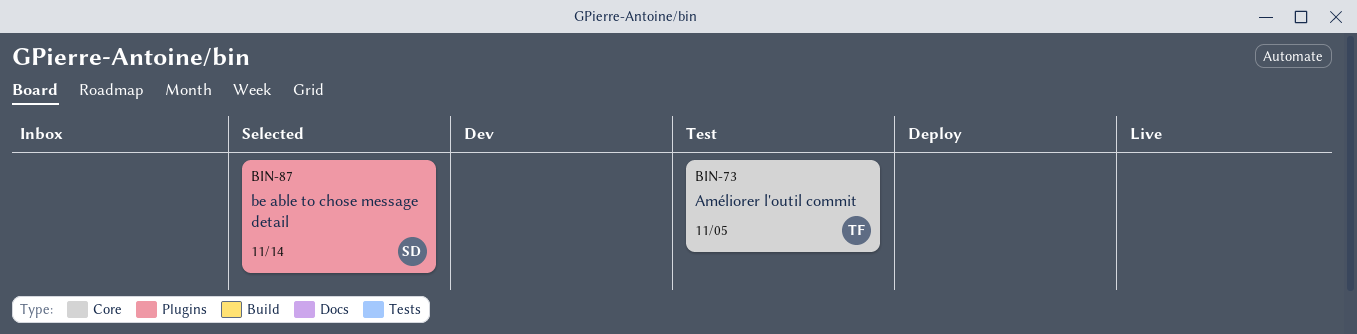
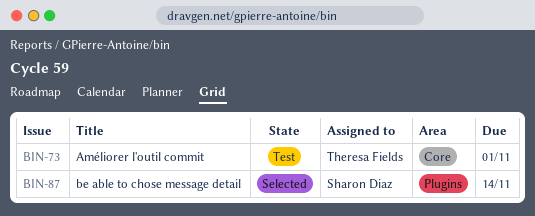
BIN-73, due: Nov 5 -> Nov 1

